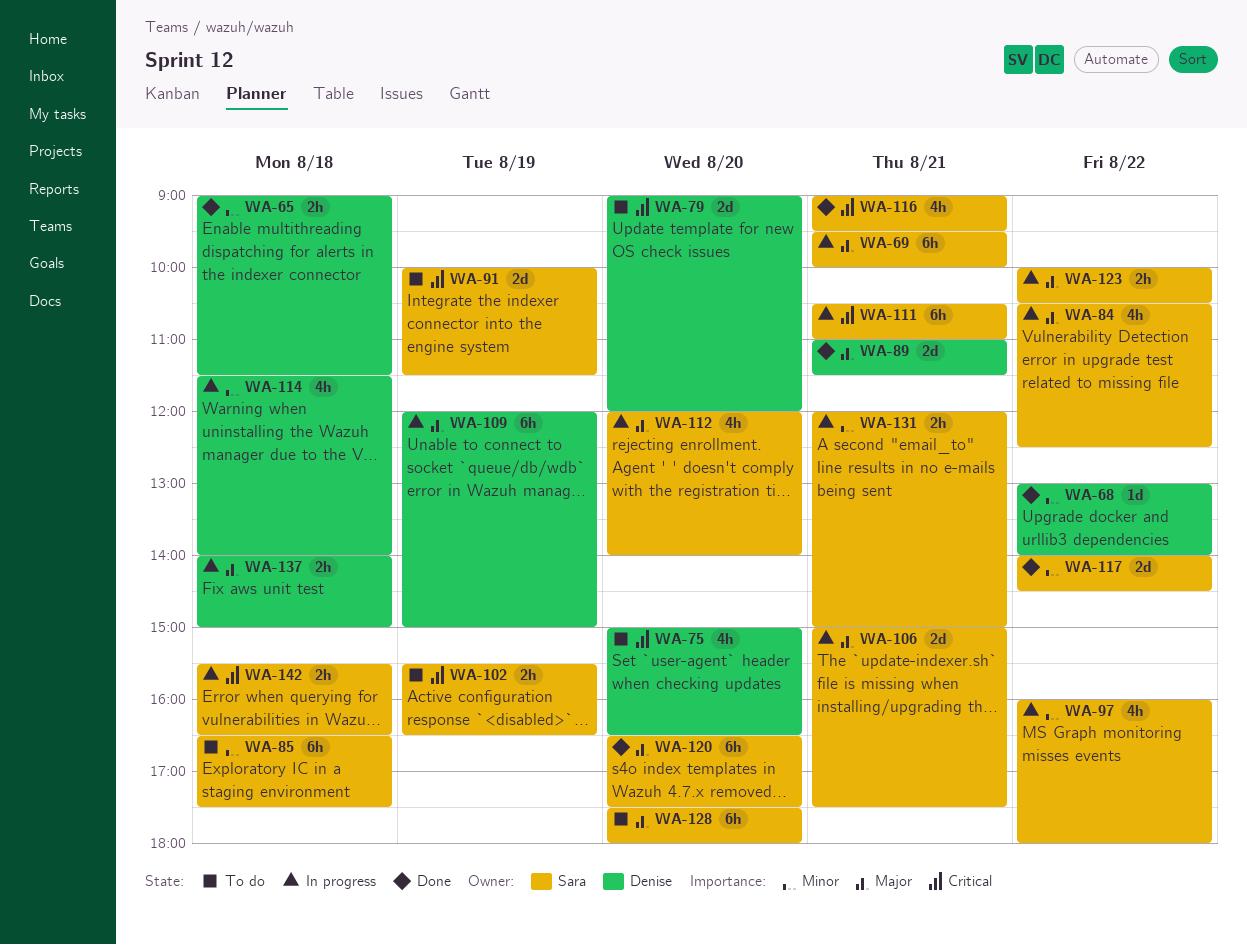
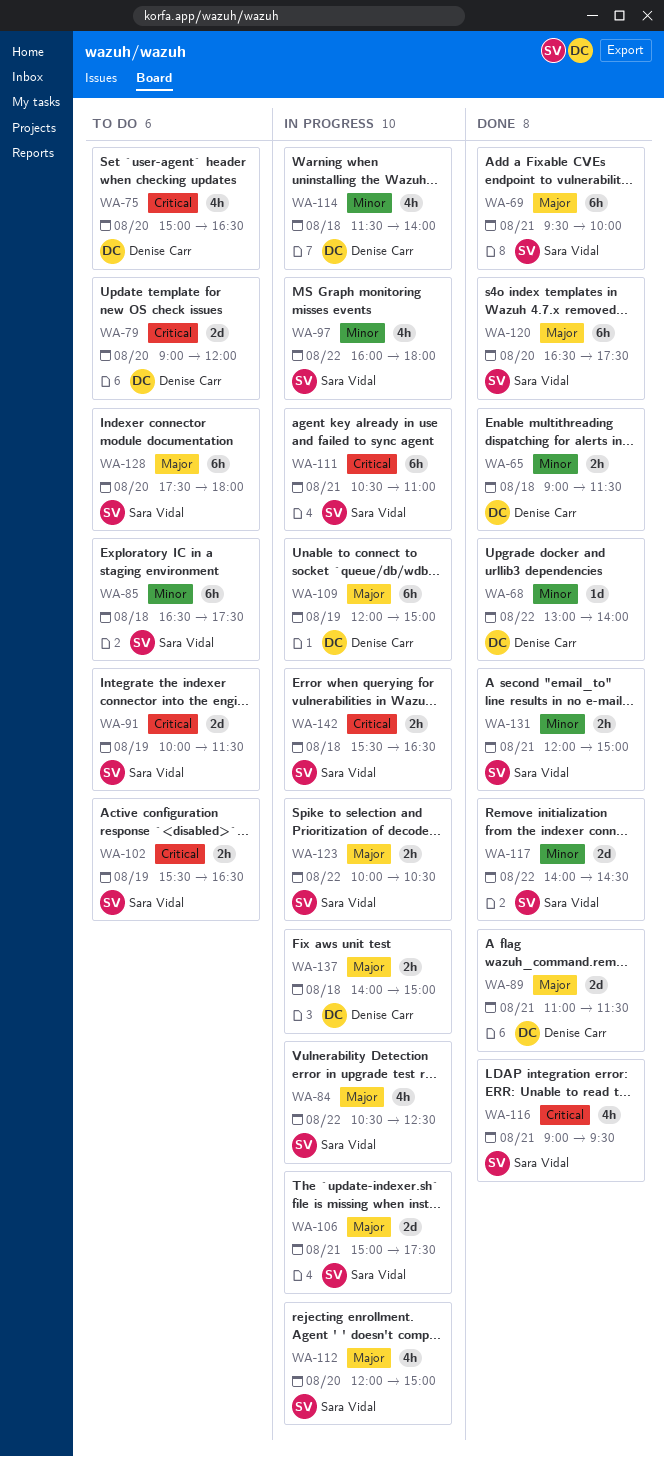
WA-69, status: In progress -> Done
WA-112, ends: 14:00 -> 15:00
WA-131, status: In progress -> Done

